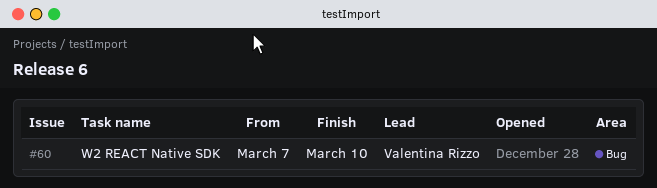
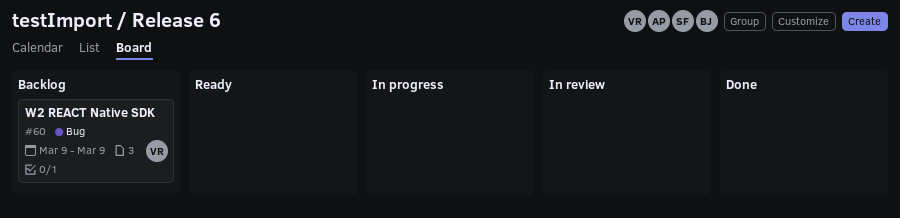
#60, start: Mar 7 -> Mar 9
#60, due: Mar 10 -> Mar 9

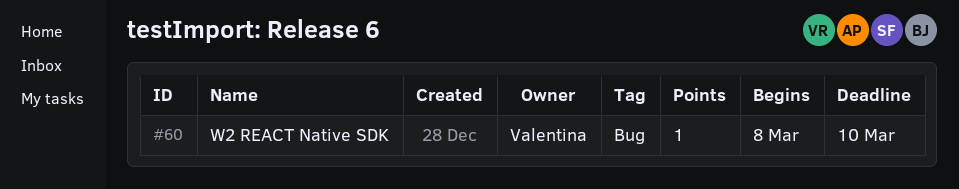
#60, start: Mar 9 -> Mar 8
#60, due: Mar 9 -> Mar 10

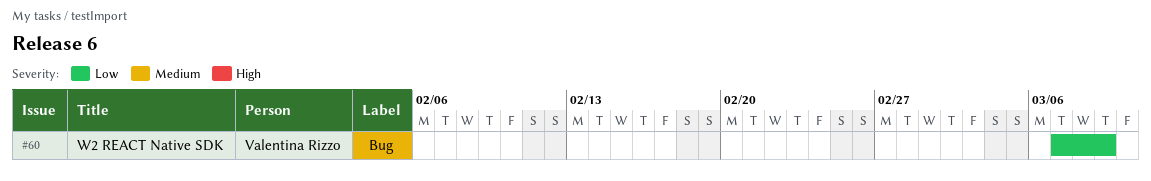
#60, start: Mar 8 -> Mar 7
#60, due: Mar 10 -> Mar 9

